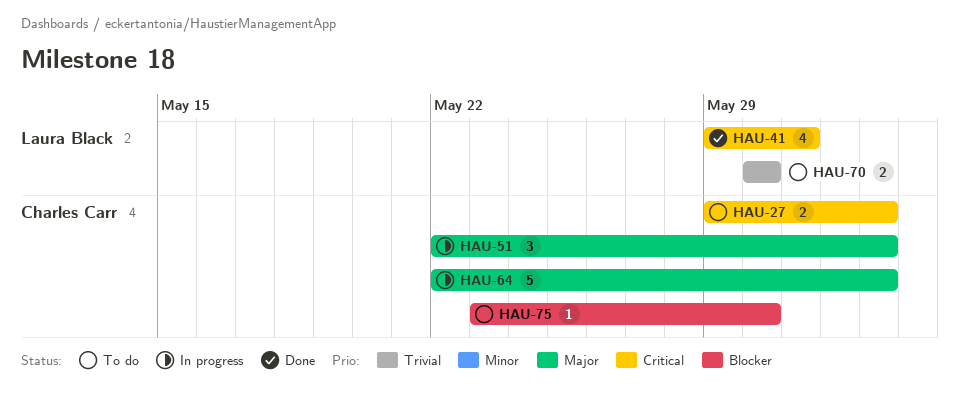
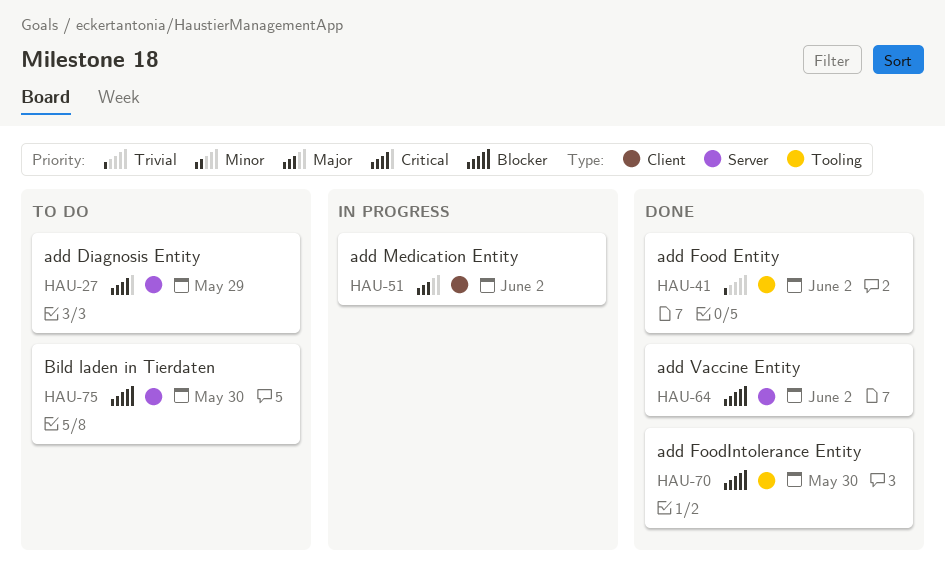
HAU-27, due: Jun 2 -> May 29
HAU-41, priority: Critical -> Trivial
HAU-41, due: May 31 -> Jun 2
HAU-64, status: In progress -> Done
HAU-64, priority: Major -> Blocker
HAU-70, status: To do -> Done
HAU-70, priority: Trivial -> Blocker

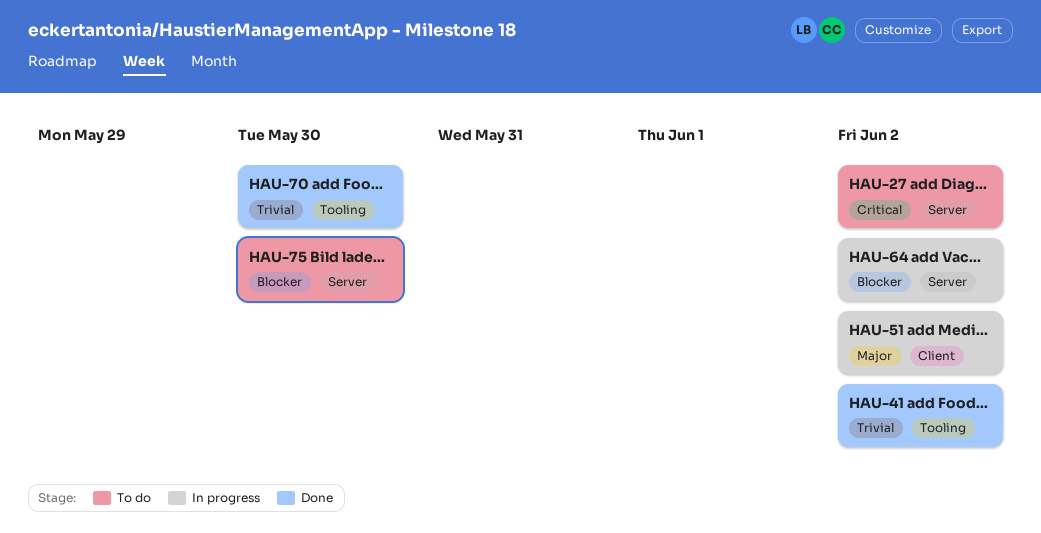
HAU-27, due: May 29 -> Jun 2
HAU-64, status: Done -> In progress
HAU-70, priority: Blocker -> Trivial

